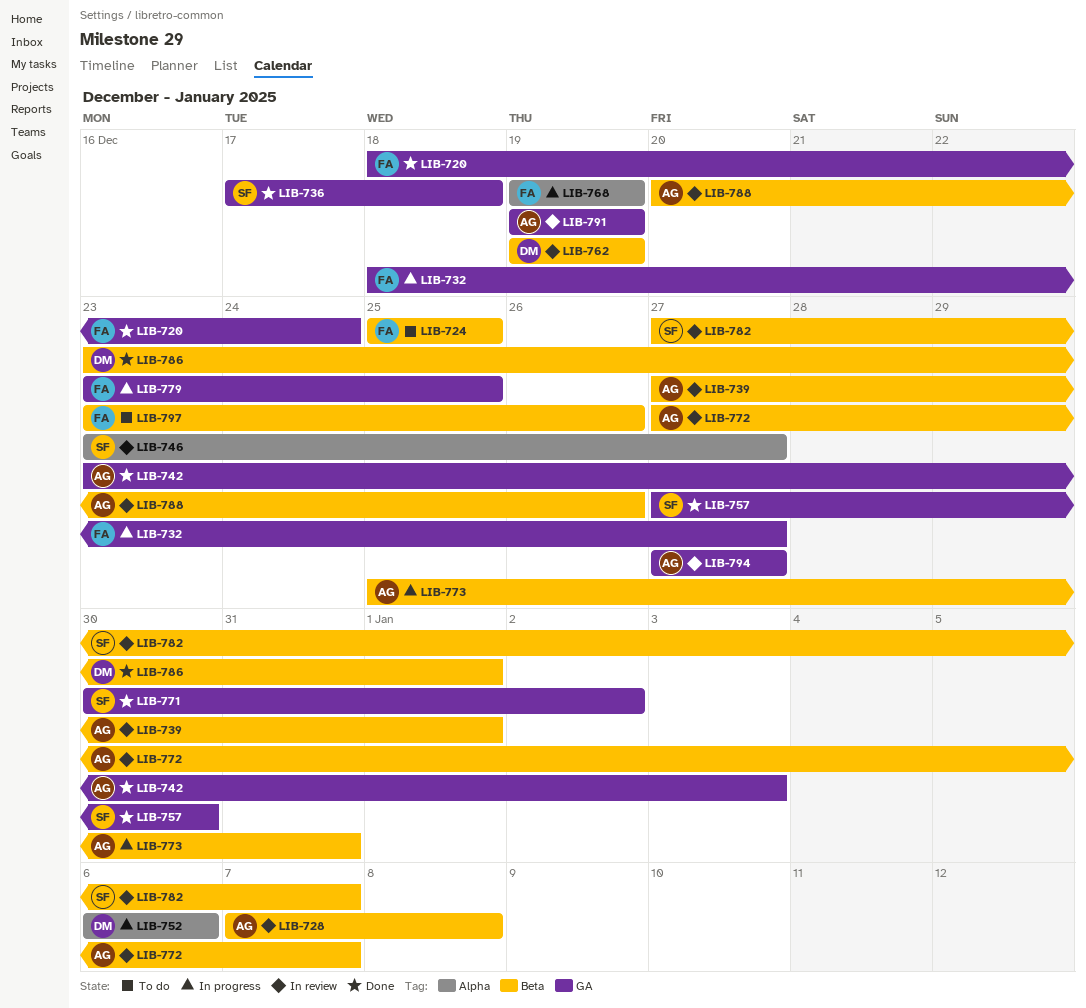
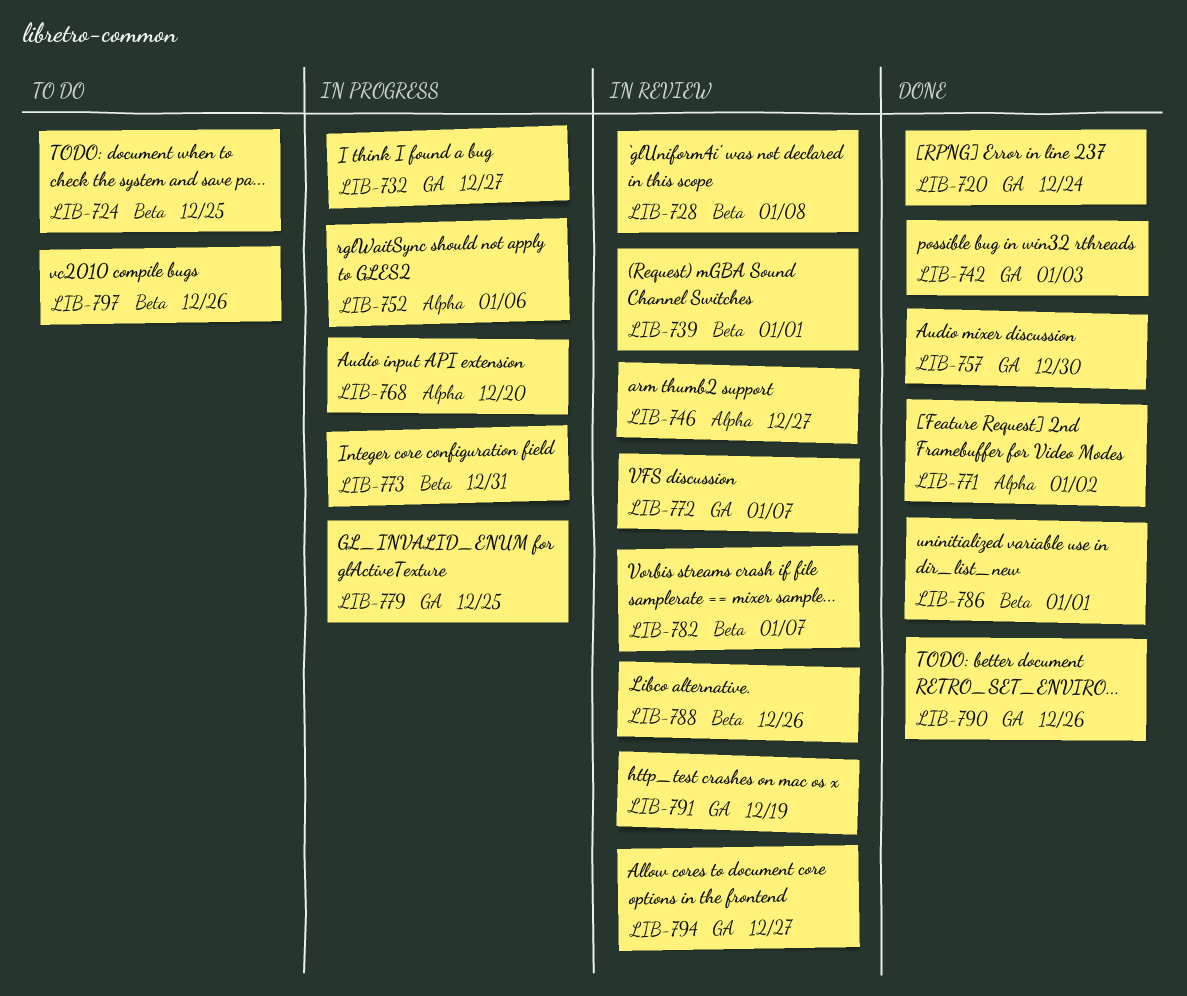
LIB-736: present -> none
LIB-762: present -> none
LIB-768, due: Dec 19 -> Dec 20
LIB-771, label: GA -> Alpha
LIB-772, label: Beta -> GA
LIB-790: none -> present

